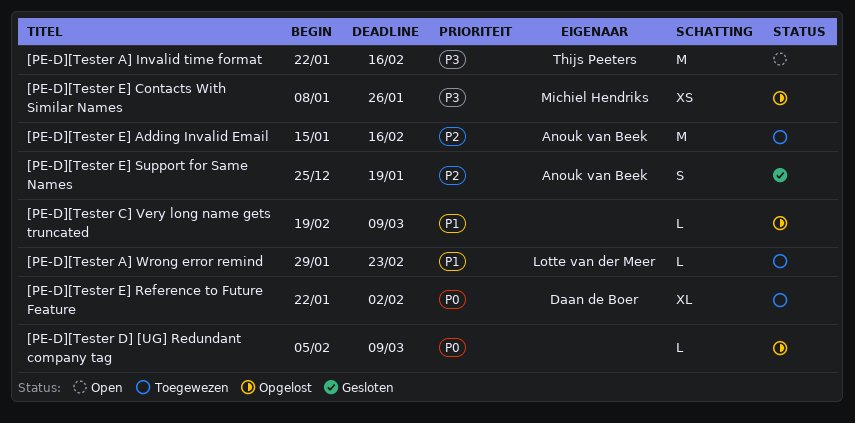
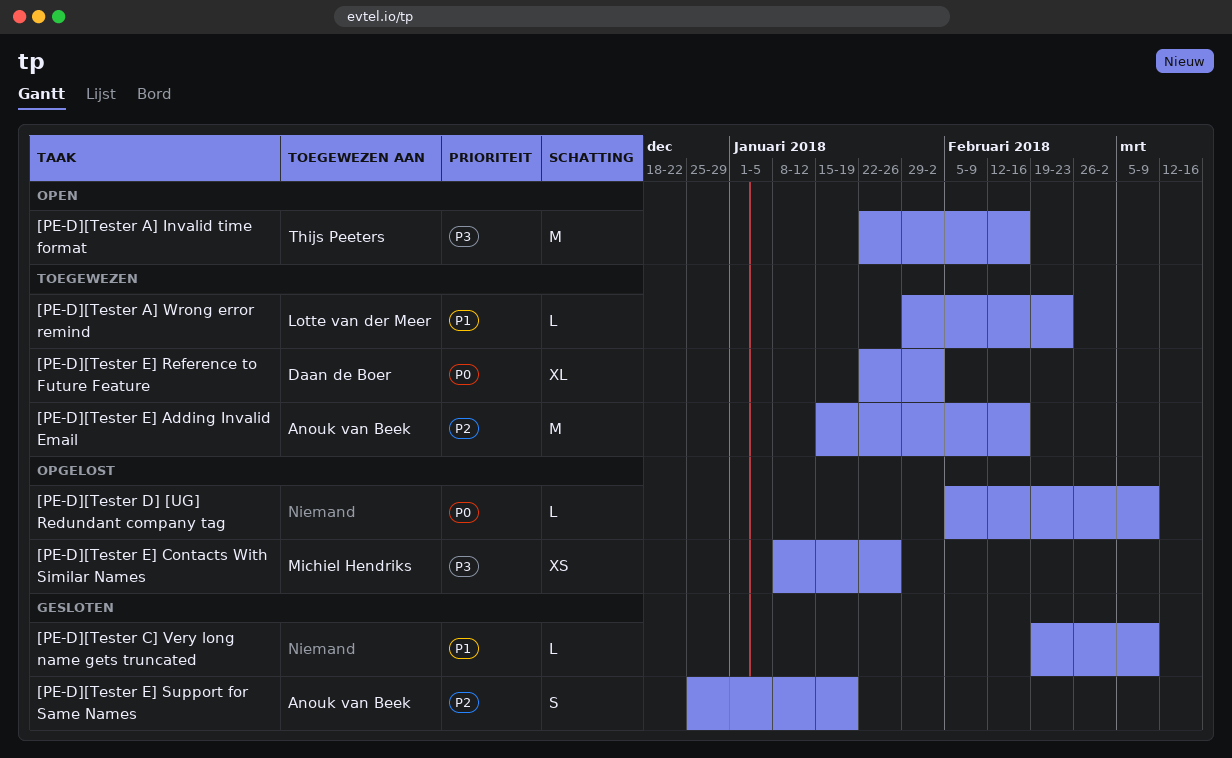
[PE-D][Tester C] Very long name gets truncated, status: Opgelost -> Gesloten

